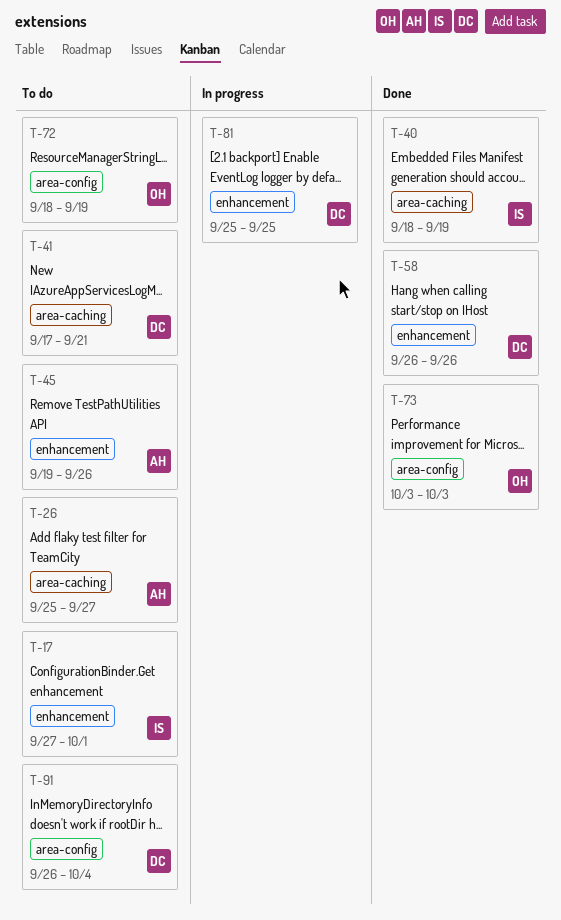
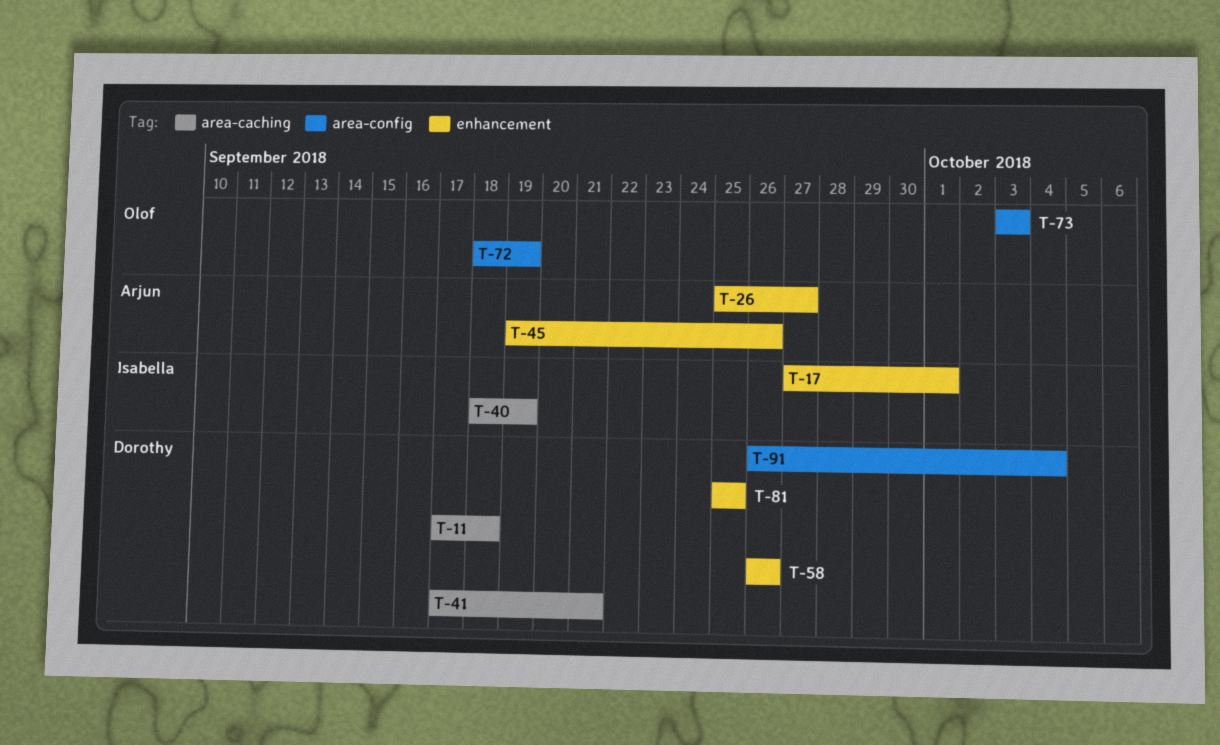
T-11: none -> present
T-26, label: area-caching -> enhancement

